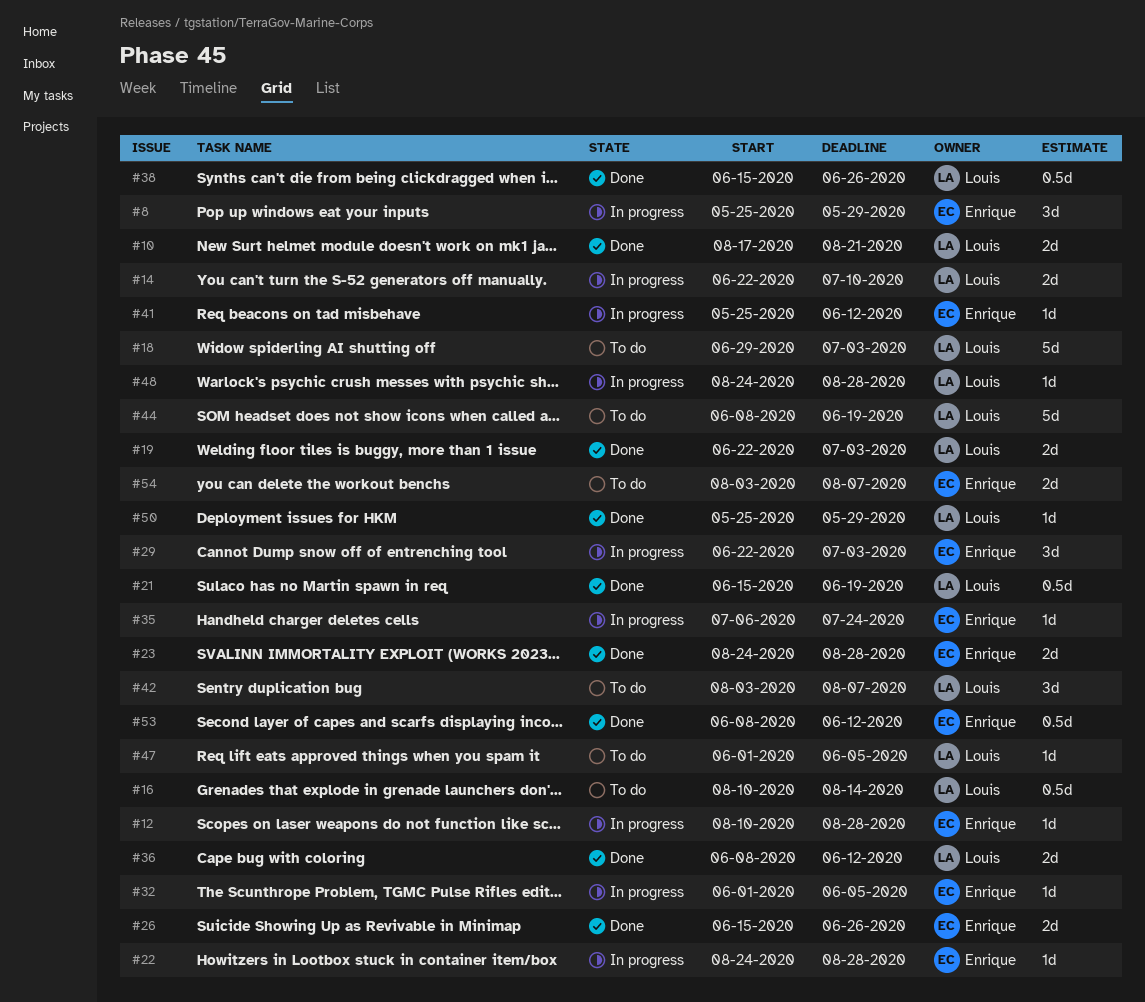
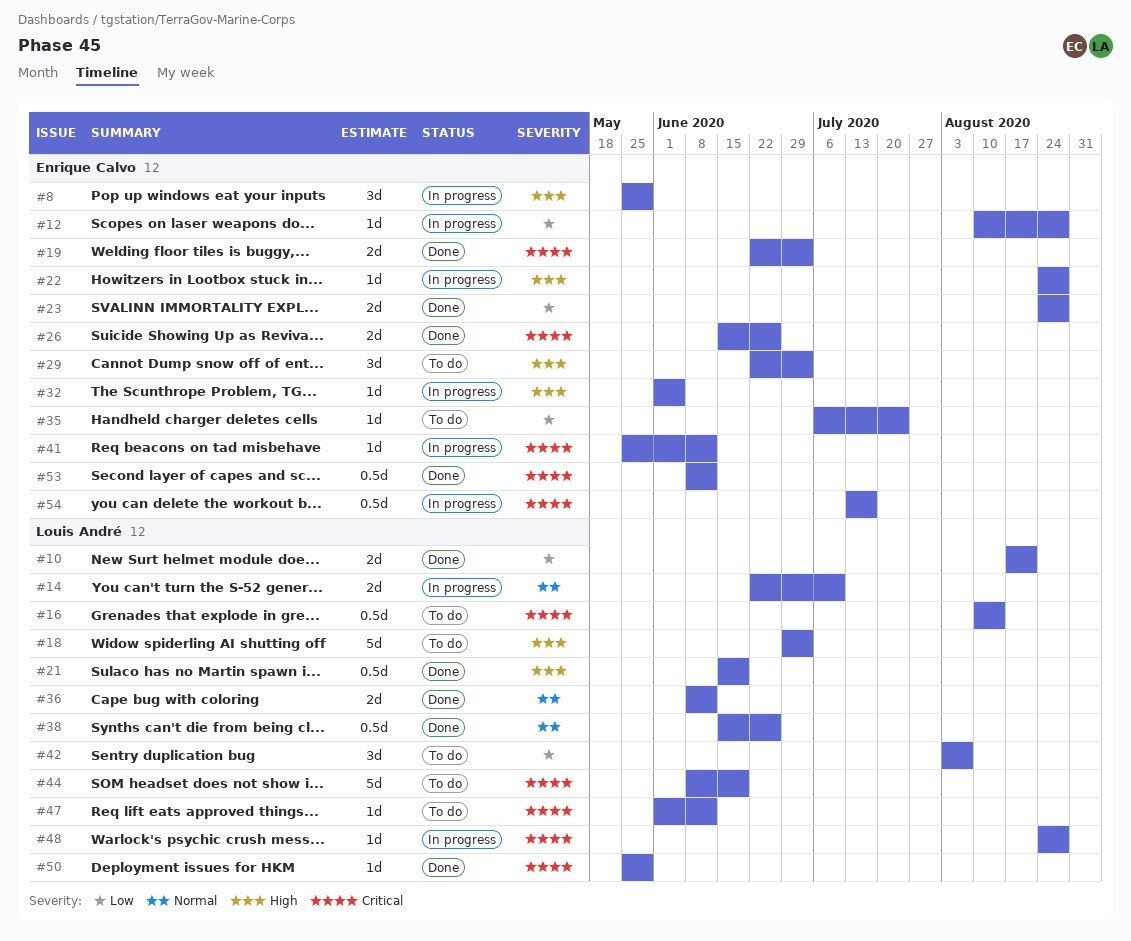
#19, owner: Louis André -> Enrique Calvo
#29, status: In progress -> To do
#35, status: In progress -> To do
#47, due: Jun 5 -> Jun 12
#54, status: To do -> In progress
#54, estimate: 2d -> 0.5d
#54, start: Aug 3 -> Jul 13
#54, due: Aug 7 -> Jul 17

